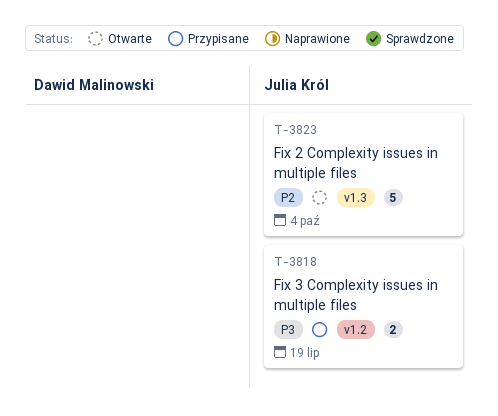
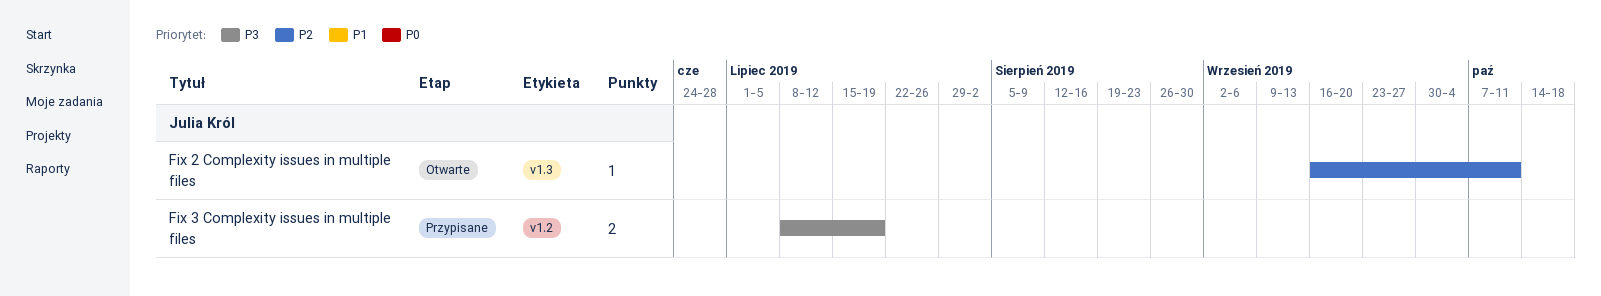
Fix 2 Complexity issues in multiple files, estimate: 5 -> 1
Fix 2 Complexity issues in multiple files, due: Oct 4 -> Oct 11

